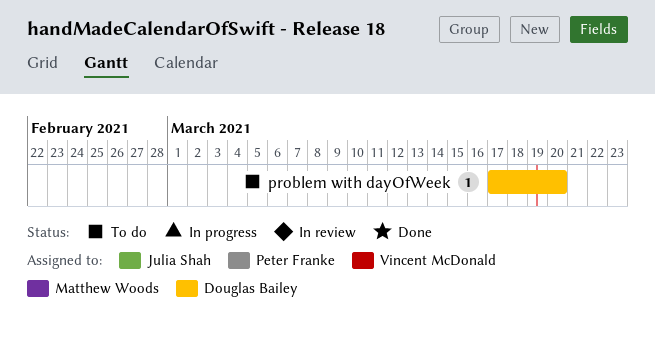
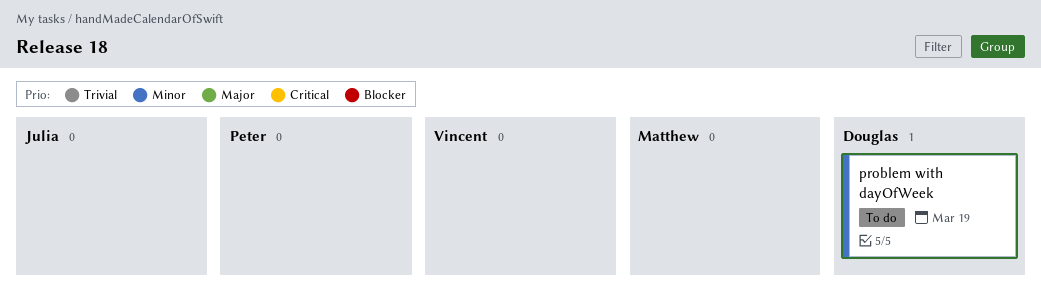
problem with dayOfWeek, due: Mar 20 -> Mar 19

